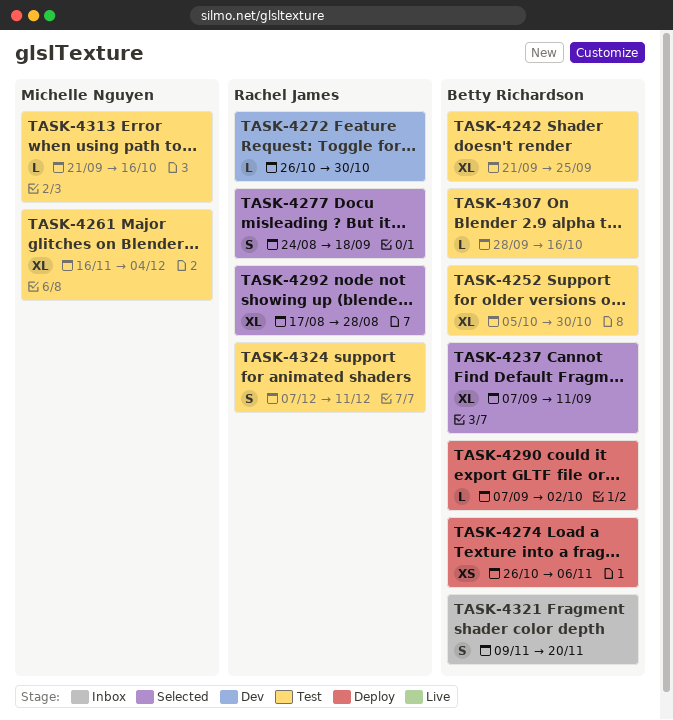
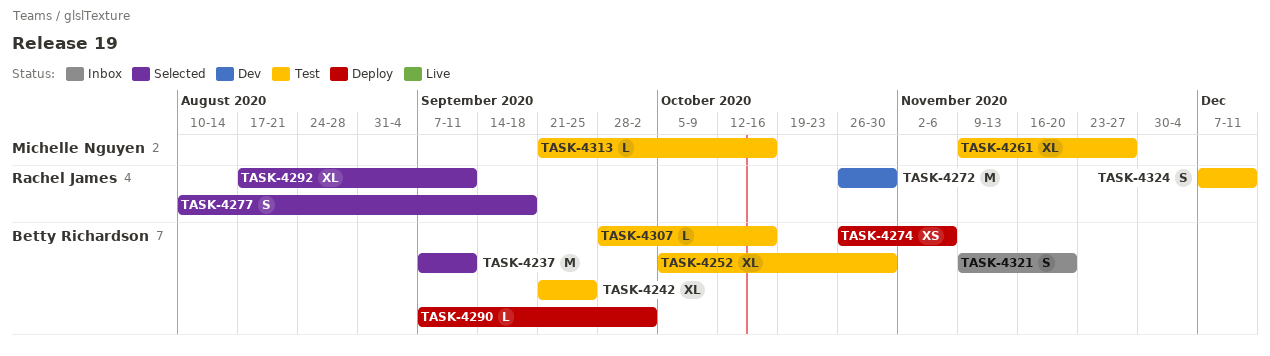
TASK-4237, estimate: XL -> M
TASK-4261, start: Nov 16 -> Nov 9
TASK-4261, due: Dec 4 -> Nov 27
TASK-4272, estimate: L -> M
TASK-4277, start: Aug 24 -> Aug 10
TASK-4292, due: Aug 28 -> Sep 11

